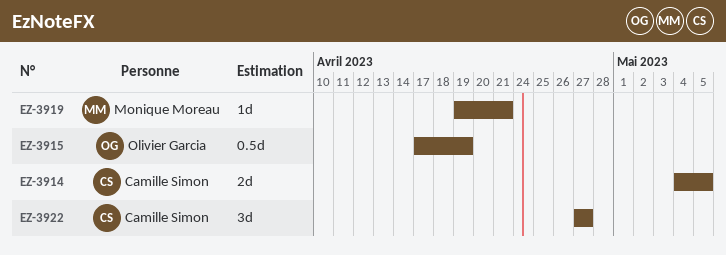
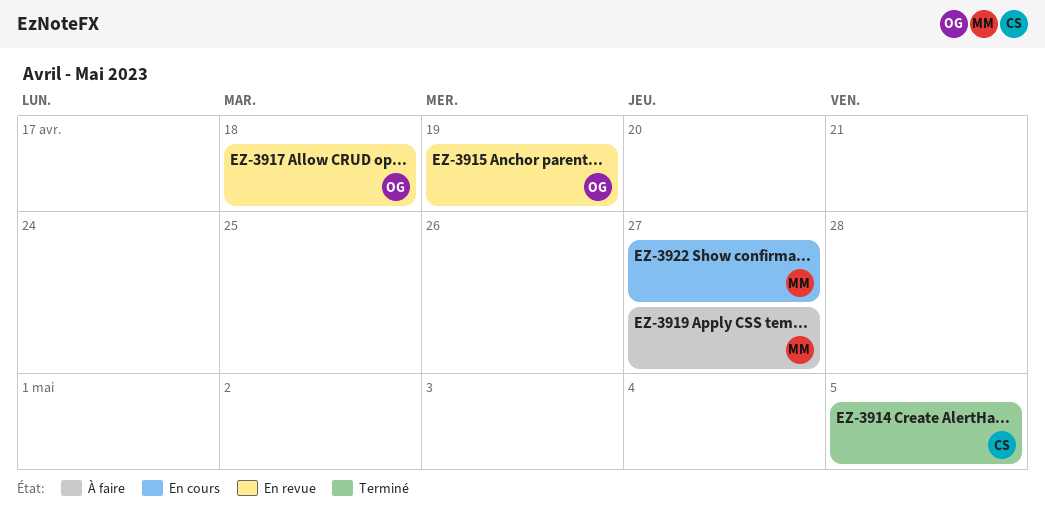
EZ-3917: none -> present
EZ-3919, due: Apr 21 -> Apr 27
EZ-3922, owner: Camille Simon -> Monique Moreau

